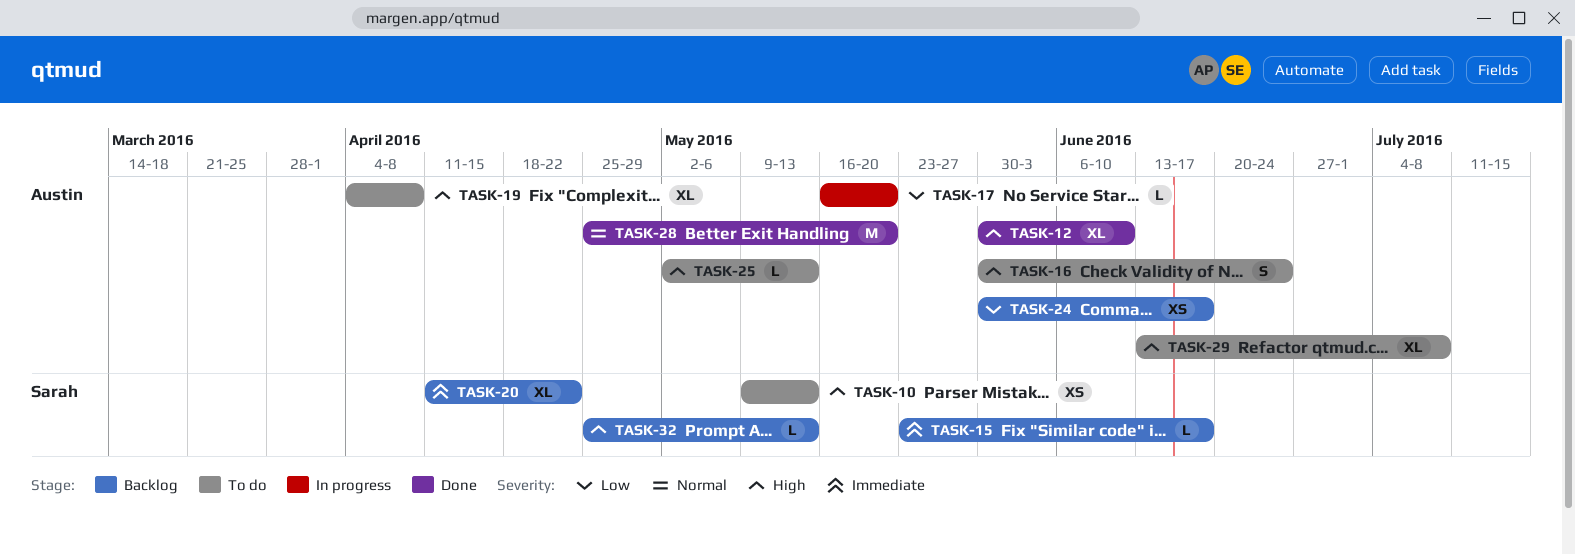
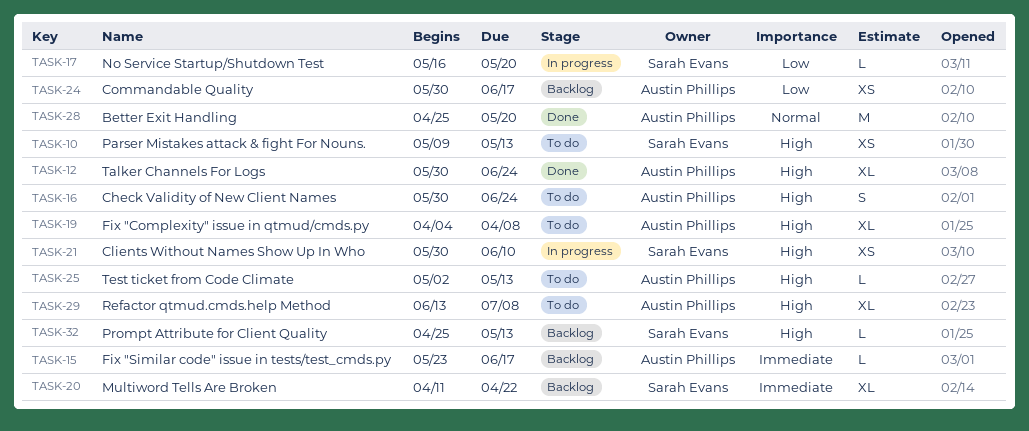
TASK-12, due: Jun 10 -> Jun 24
TASK-15, owner: Sarah Evans -> Austin Phillips
TASK-17, owner: Austin Phillips -> Sarah Evans
TASK-21: none -> present

